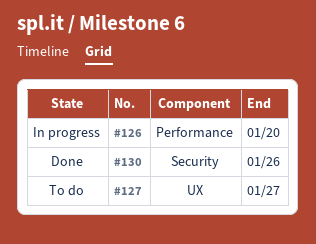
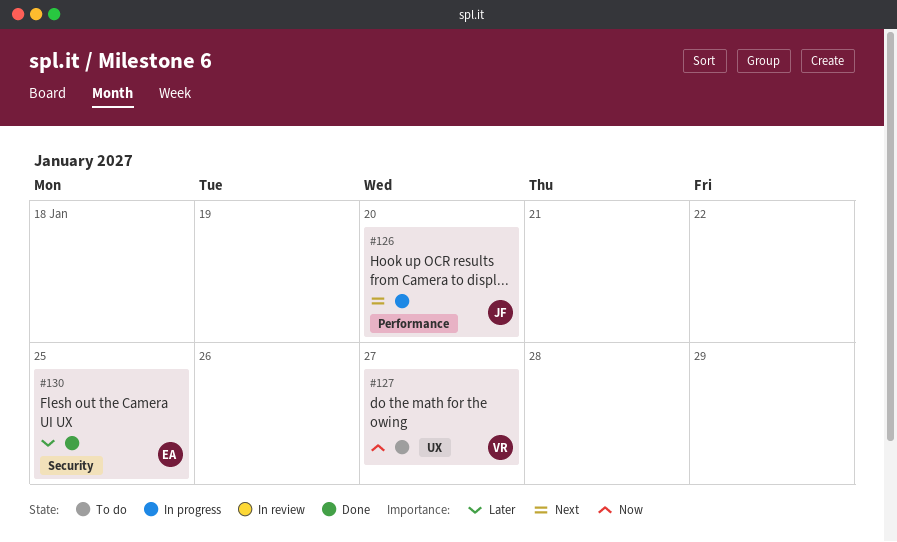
#130, due: Jan 26 -> Jan 25

